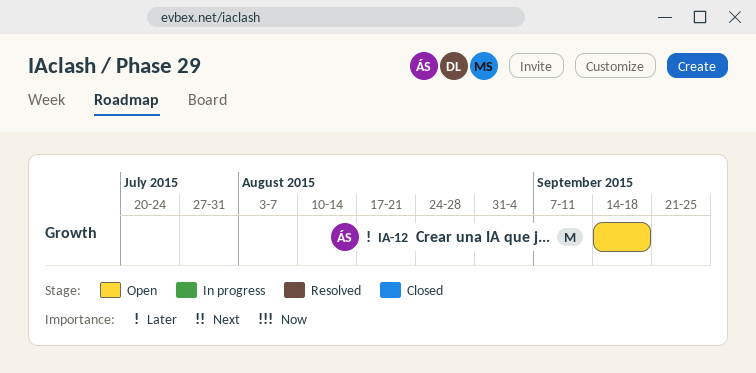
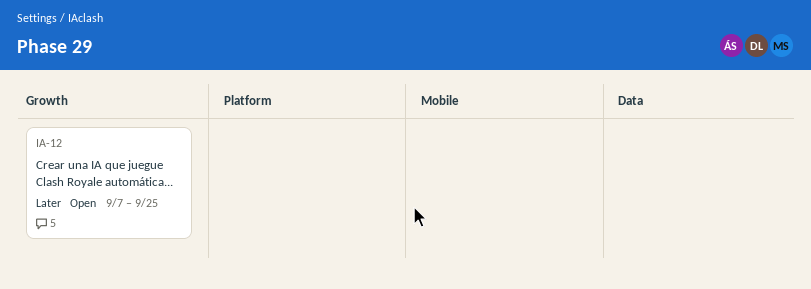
IA-12, start: Sep 14 -> Sep 7
IA-12, due: Sep 18 -> Sep 25

